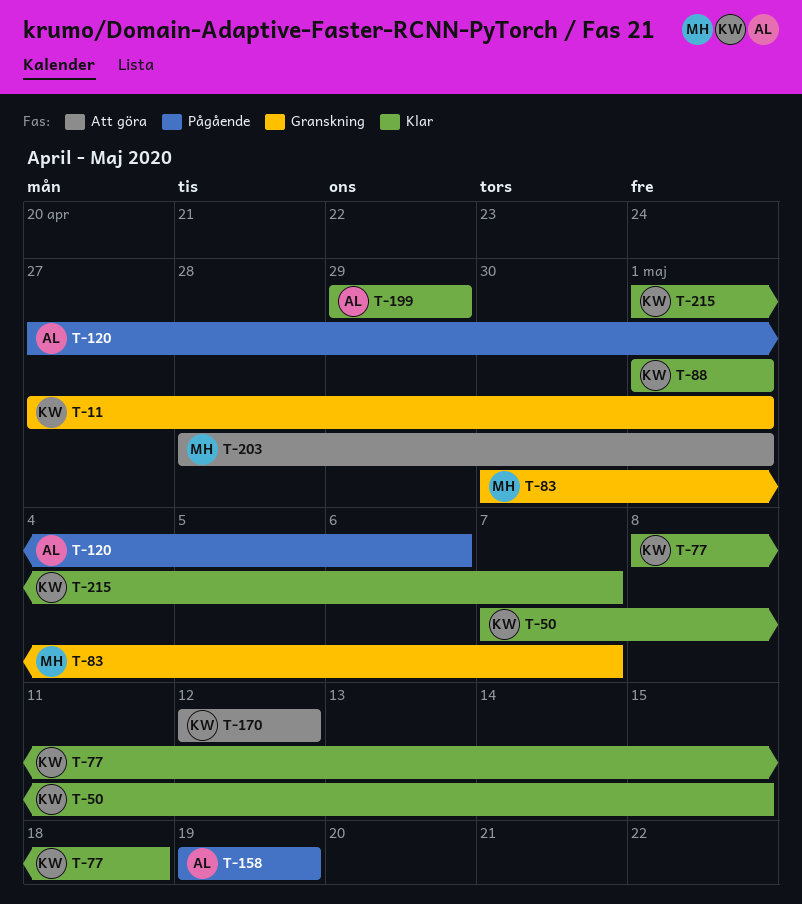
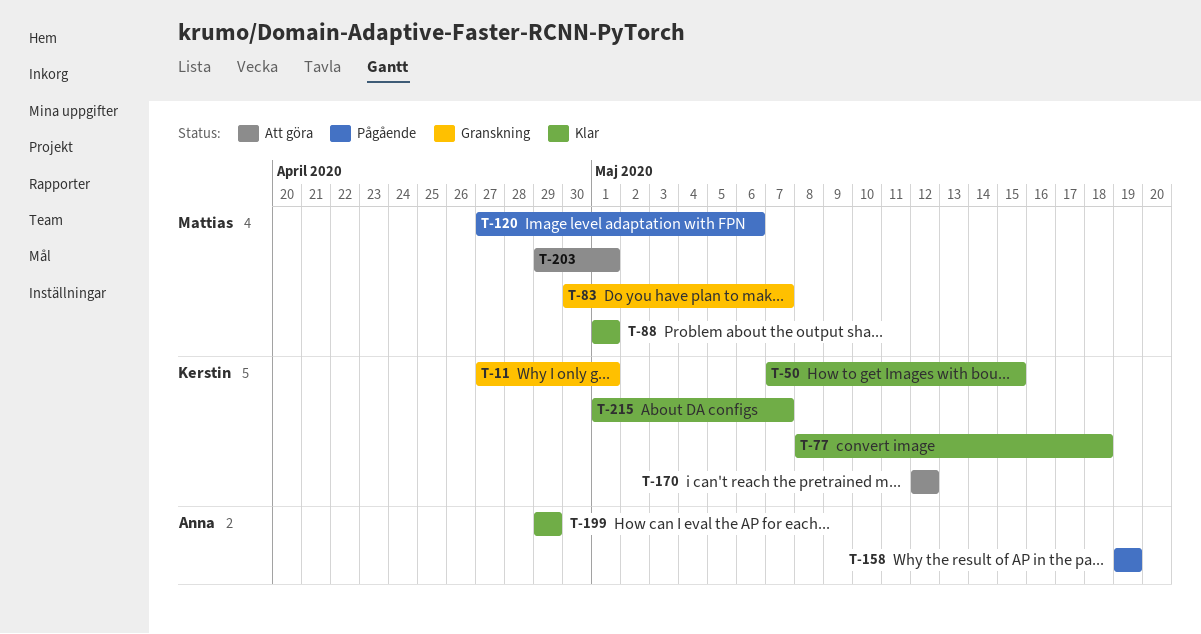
T-88, owner: Kerstin -> Mattias
T-120, owner: Anna -> Mattias
T-203, start: Apr 28 -> Apr 29

